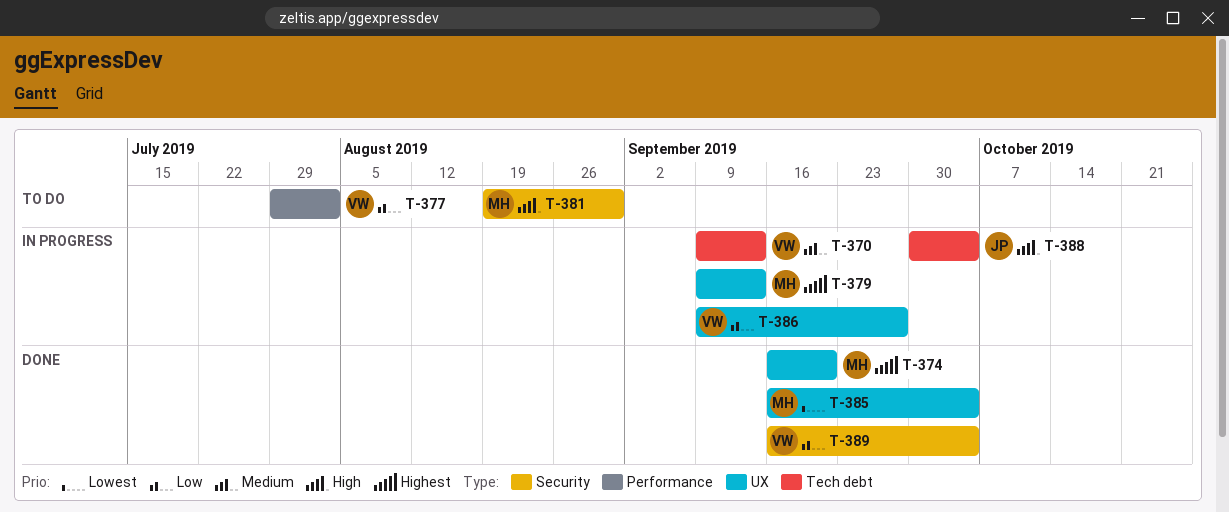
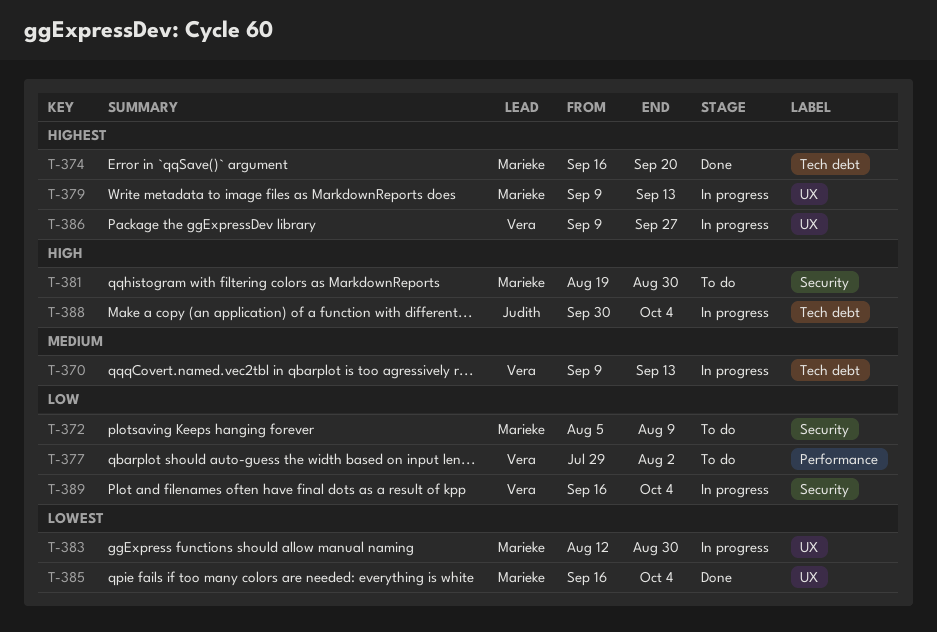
T-372: none -> present
T-374, label: UX -> Tech debt
T-383: none -> present
T-386, priority: Low -> Highest
T-389, status: Done -> In progress

